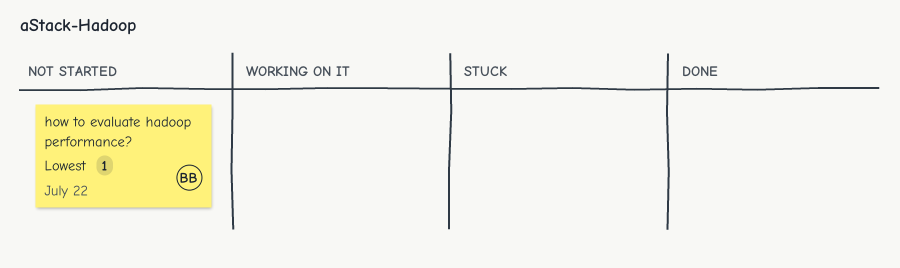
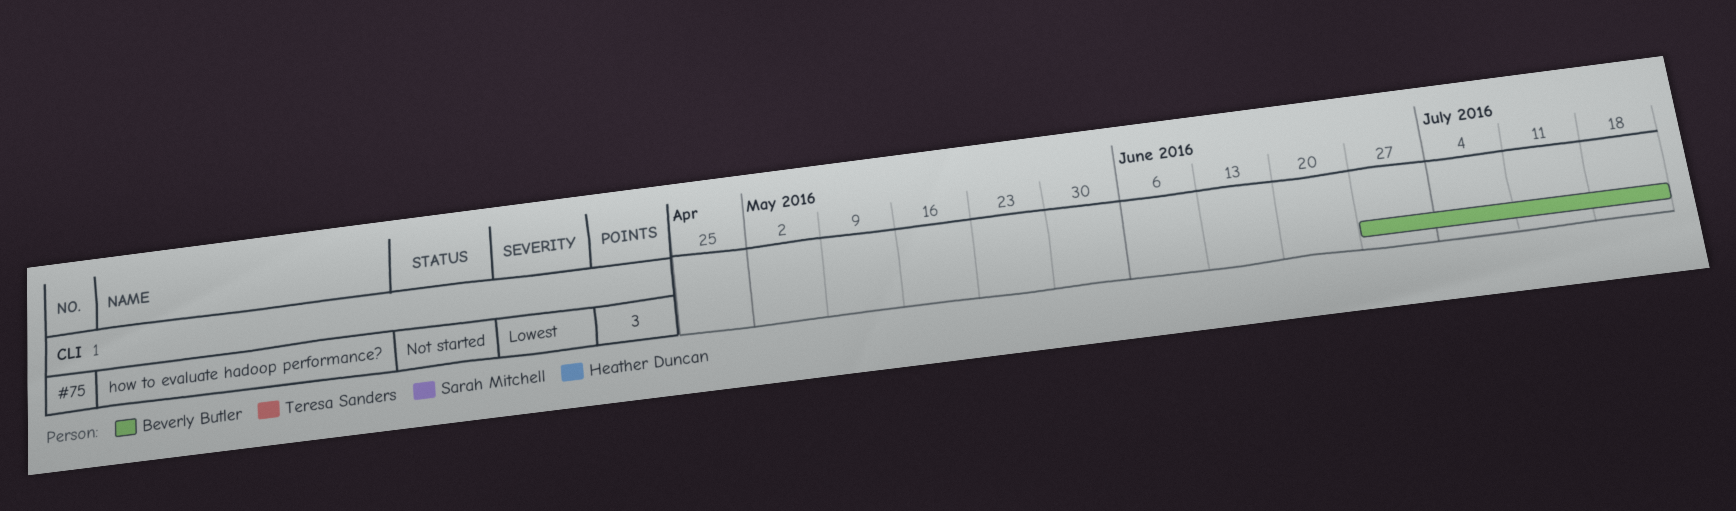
how to evaluate hadoop performance?, estimate: 1 -> 3

